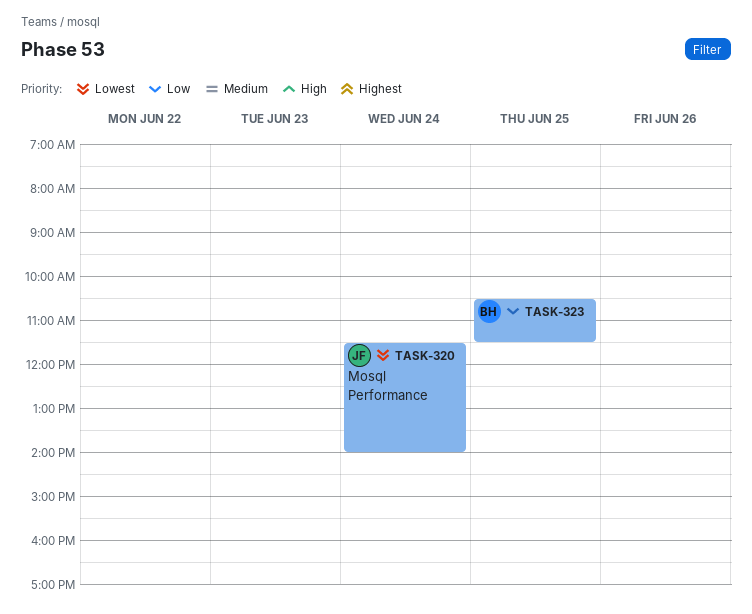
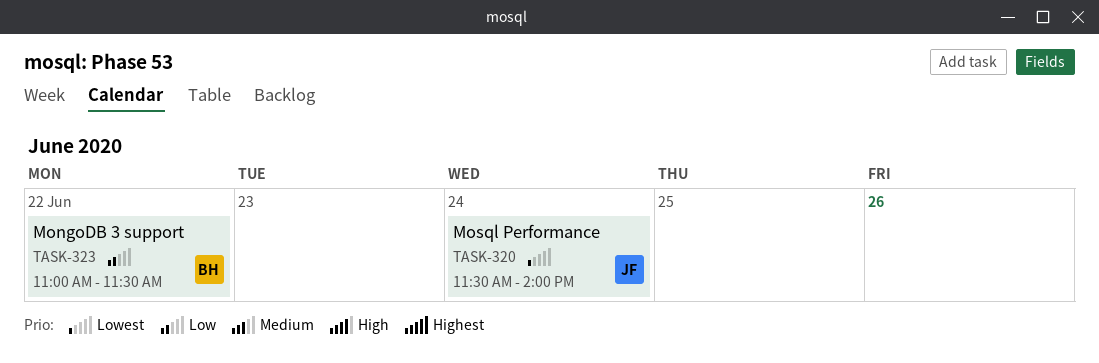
TASK-323, day: Jun 25 -> Jun 22
TASK-323, begins: 10:30 -> 11:00

